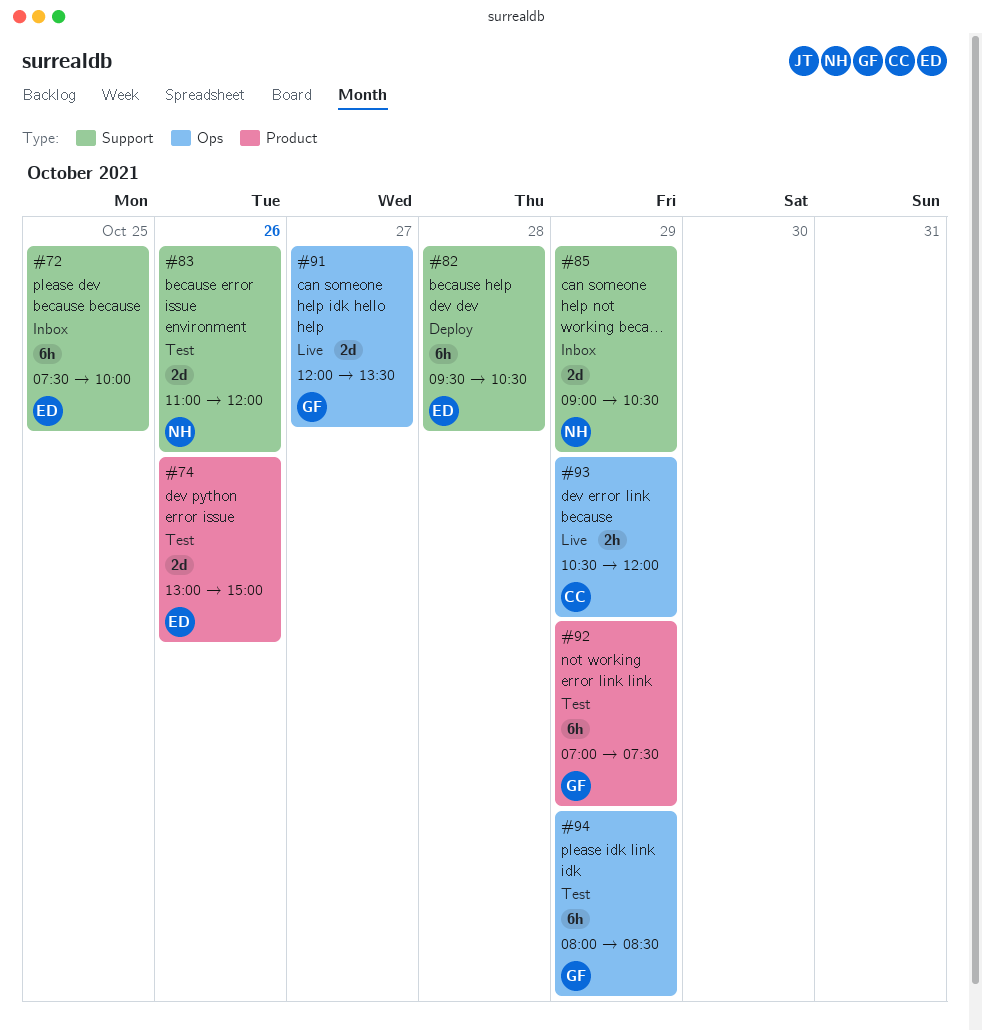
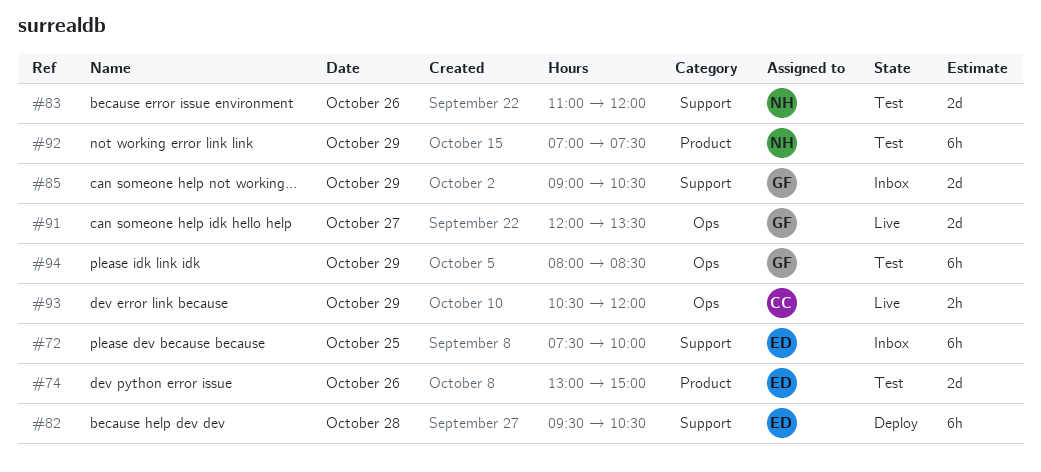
#85, owner: NH -> GF
#92, owner: GF -> NH

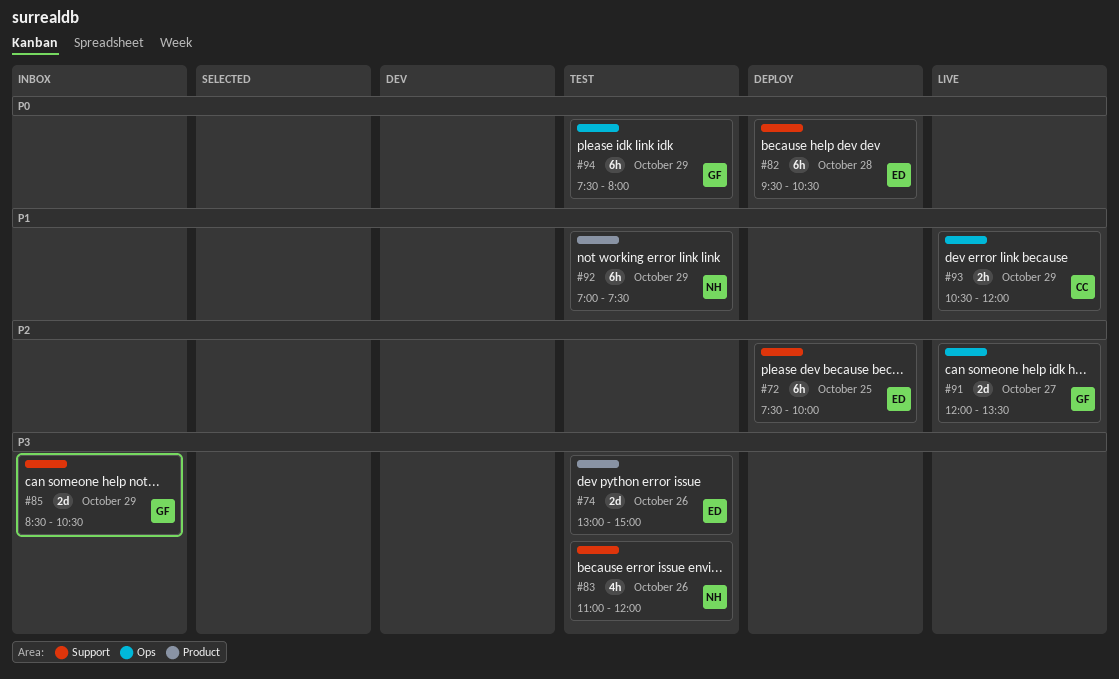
#72, status: Inbox -> Deploy
#83, estimate: 2d -> 4h
#85, begins: 09:00 -> 08:30
#94, begins: 08:00 -> 07:30
#94, ends: 08:30 -> 08:00

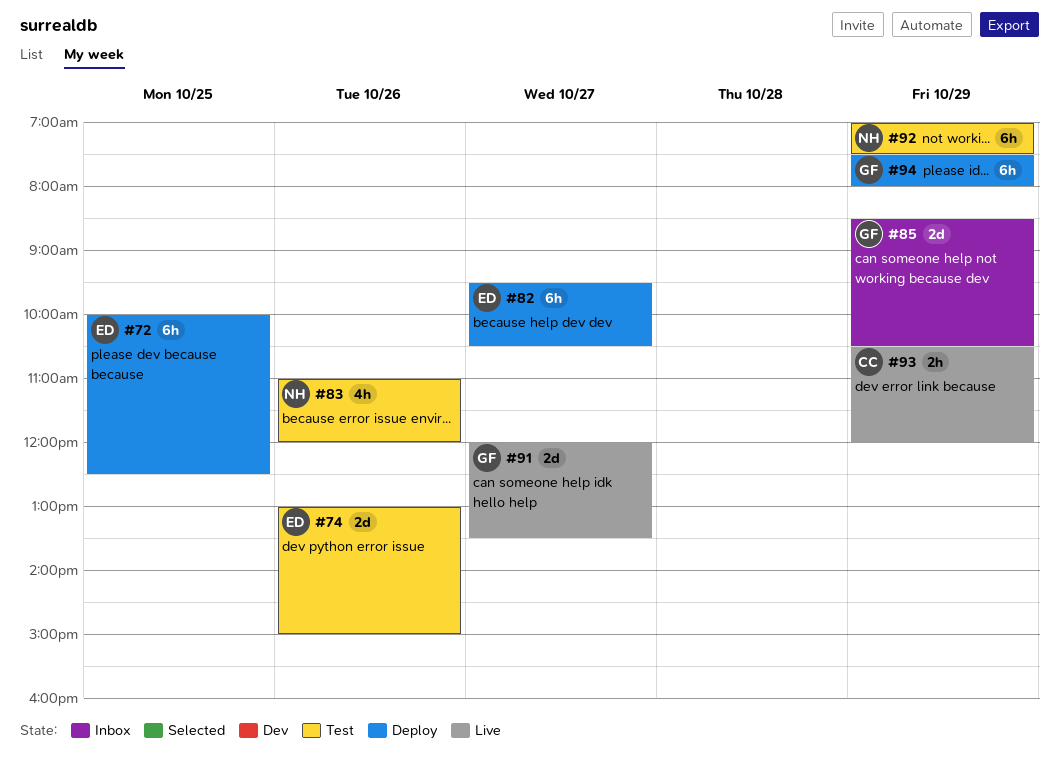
#72, begins: 07:30 -> 10:00
#72, ends: 10:00 -> 12:30
#82, day: Oct 28 -> Oct 27
#94, status: Test -> Deploy

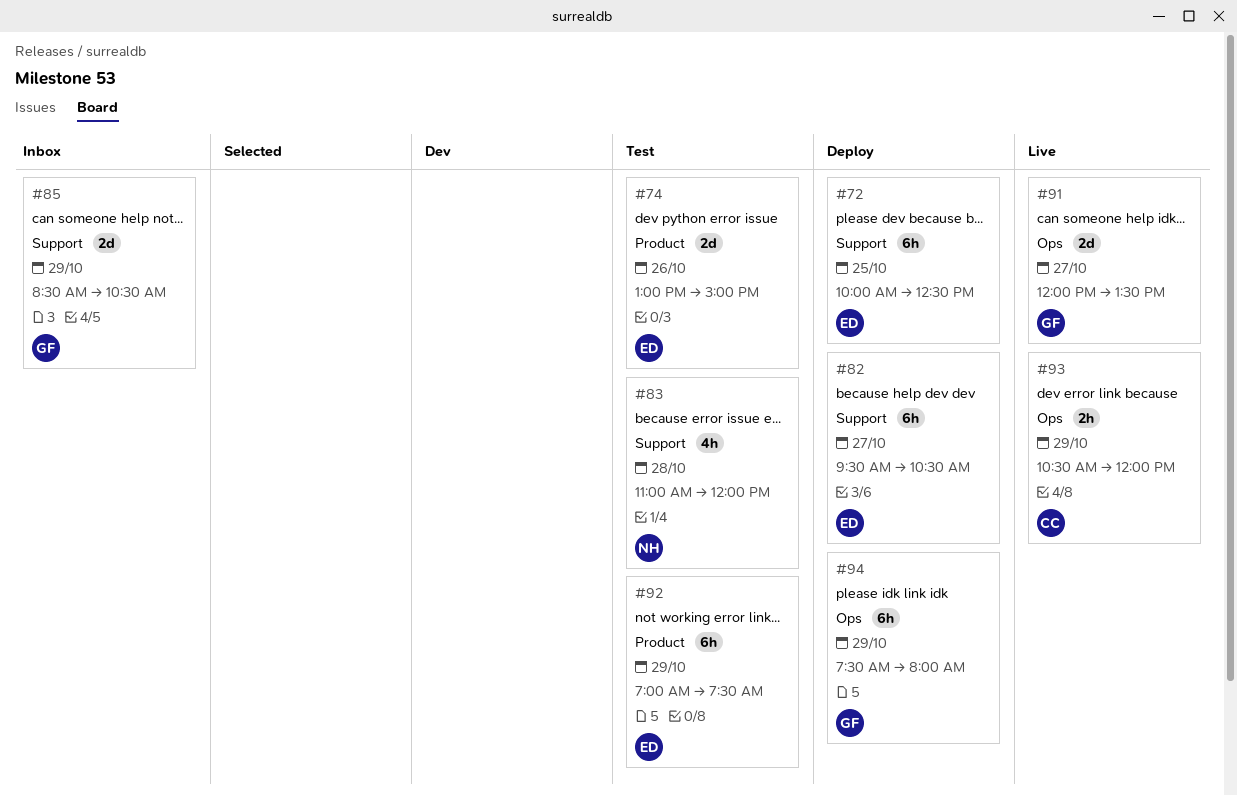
#83, day: Oct 26 -> Oct 28
#92, owner: NH -> ED

